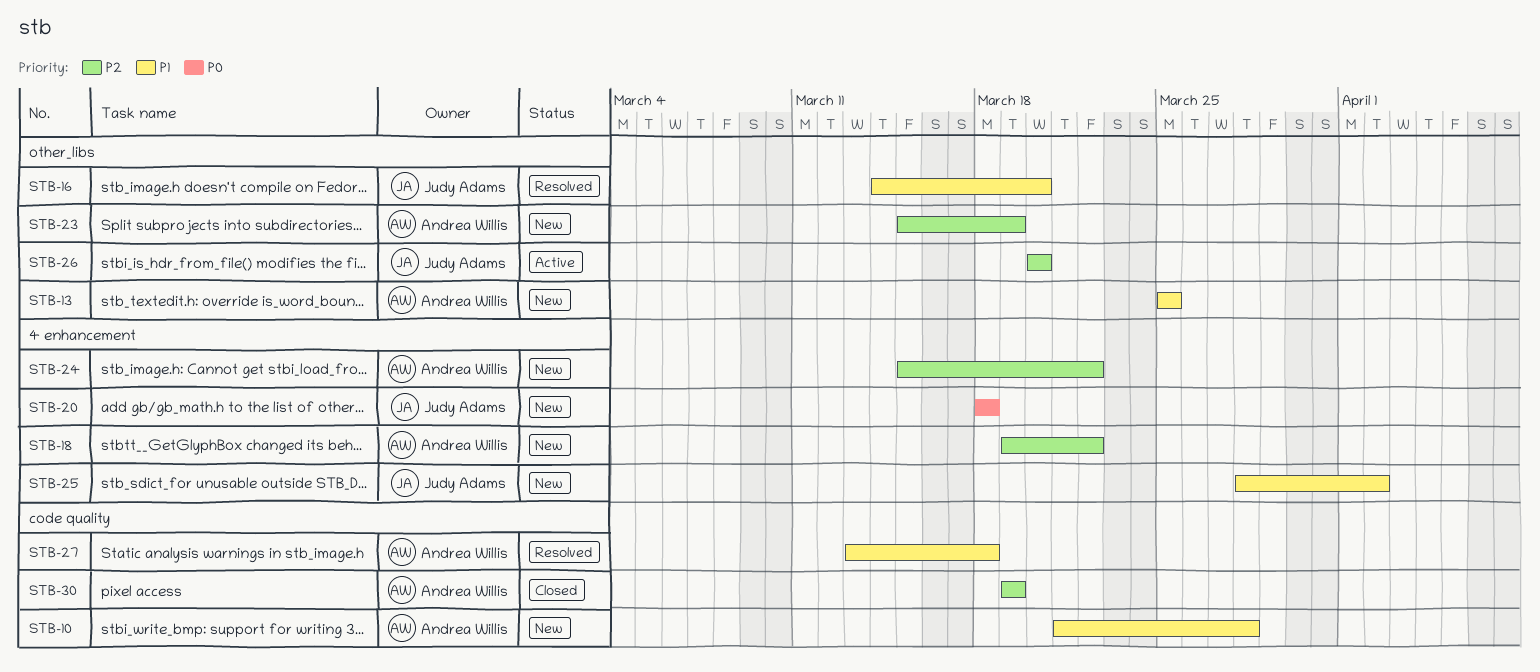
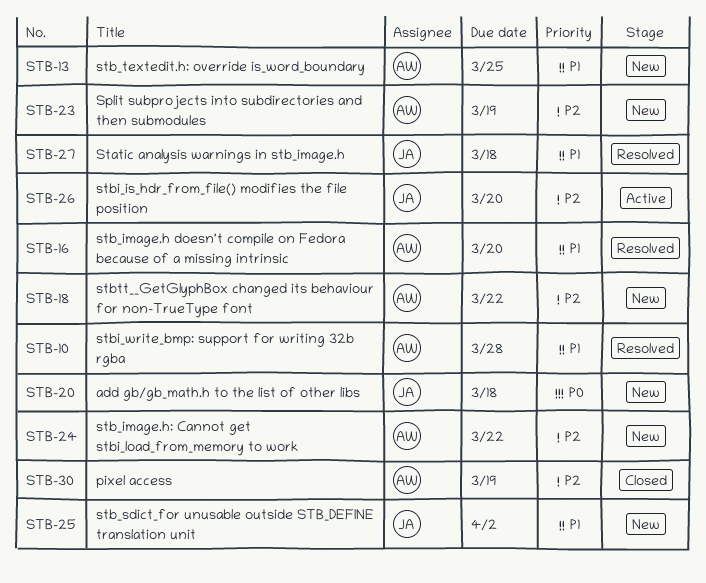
STB-10, status: New -> Resolved
STB-16, owner: Judy Adams -> Andrea Willis
STB-27, owner: Andrea Willis -> Judy Adams

